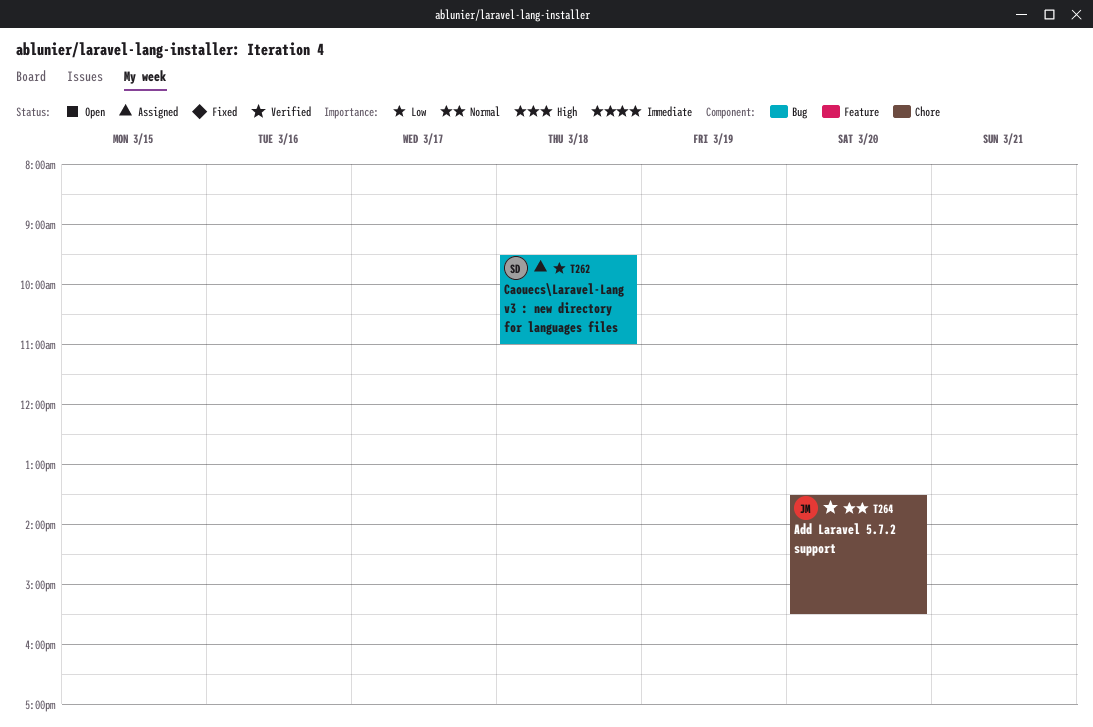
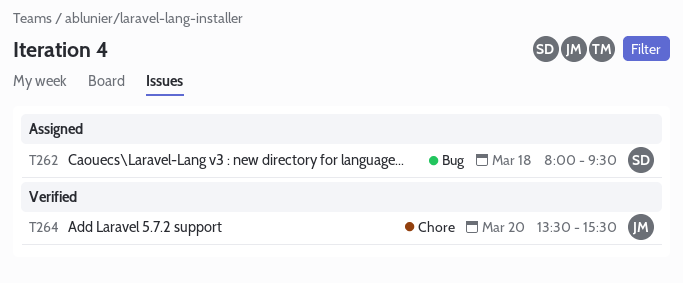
T262, begins: 09:30 -> 08:00
T262, ends: 11:00 -> 09:30

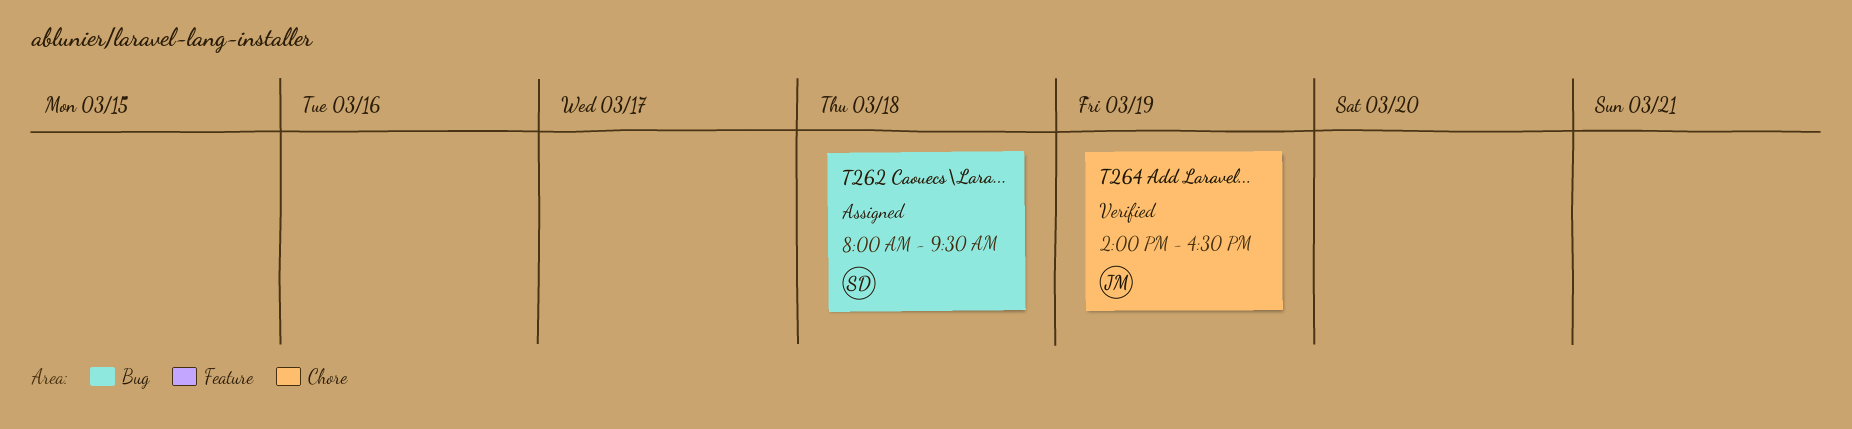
T264, day: Mar 20 -> Mar 19
T264, begins: 13:30 -> 14:00
T264, ends: 15:30 -> 16:30

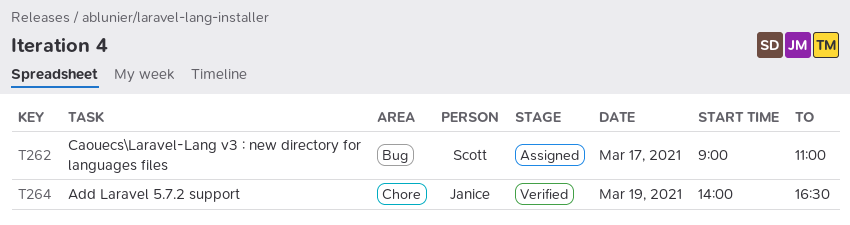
T262, day: Mar 18 -> Mar 17
T262, begins: 08:00 -> 09:00
T262, ends: 09:30 -> 11:00

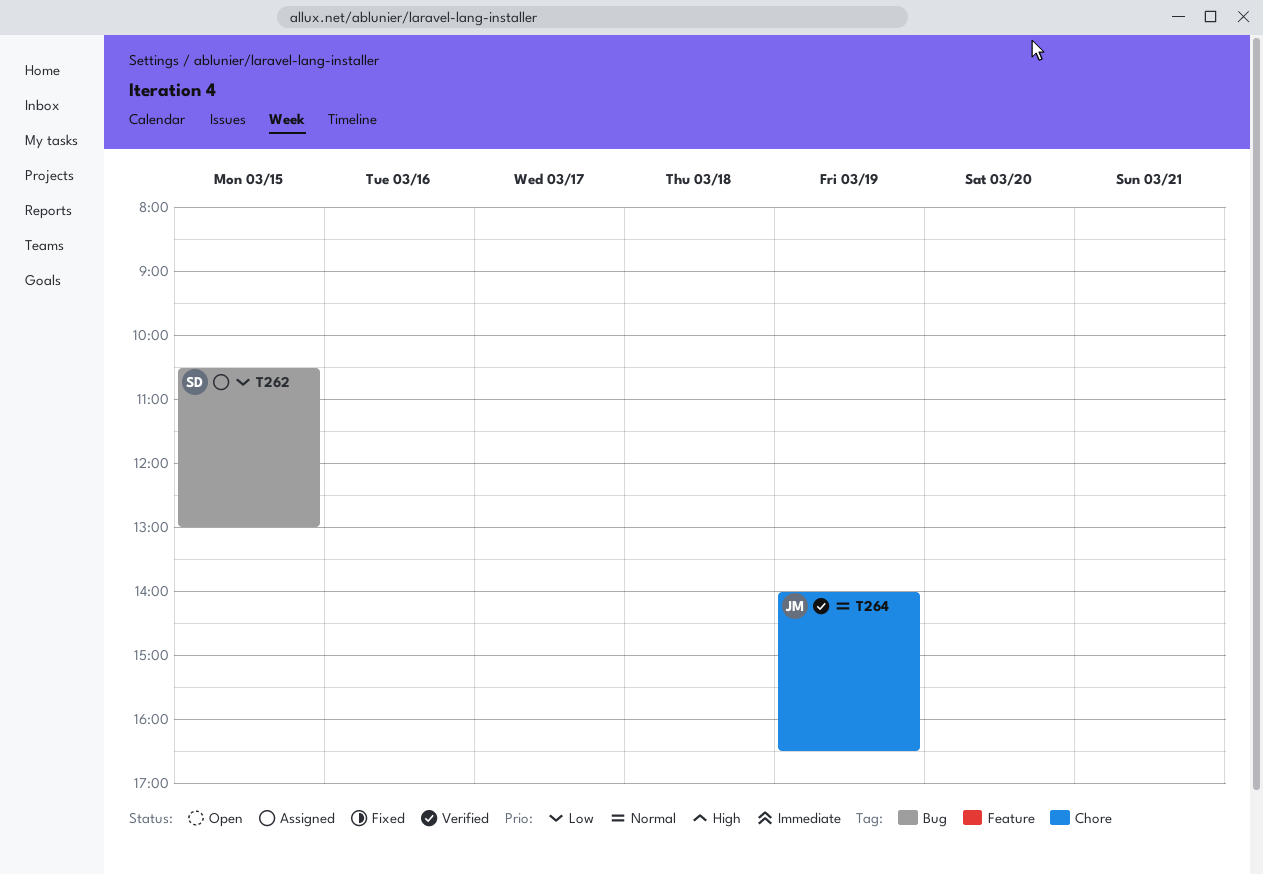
T262, day: Mar 17 -> Mar 15
T262, begins: 09:00 -> 10:30
T262, ends: 11:00 -> 13:00

